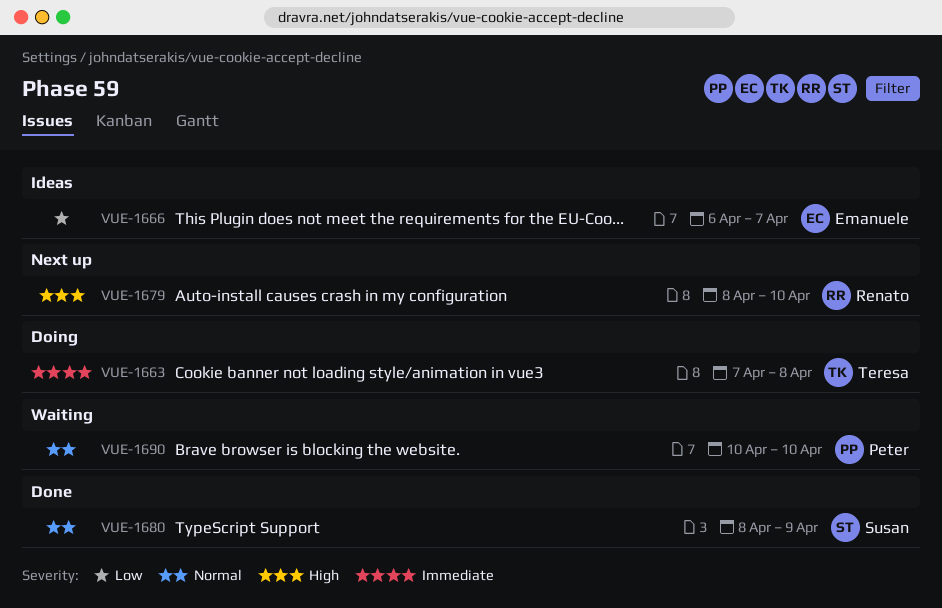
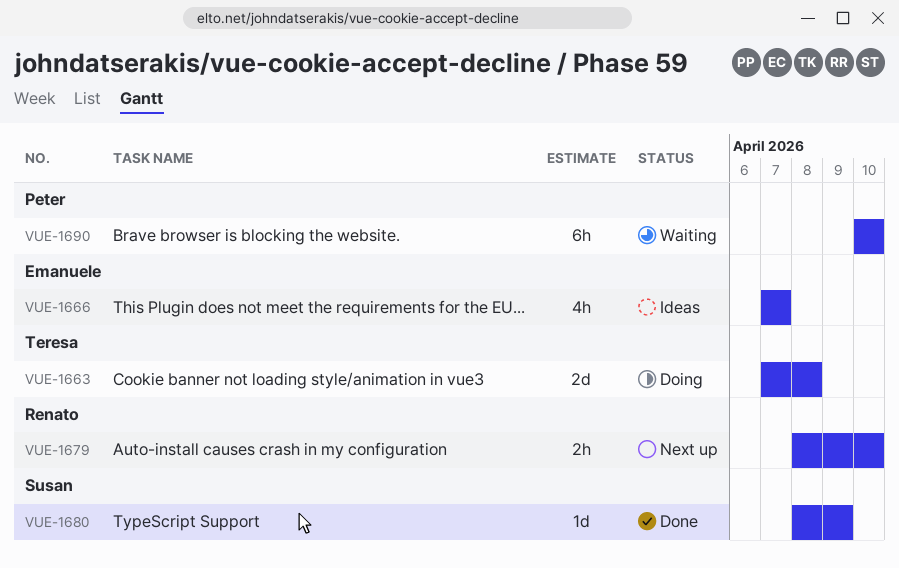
VUE-1666, start: Apr 6 -> Apr 7

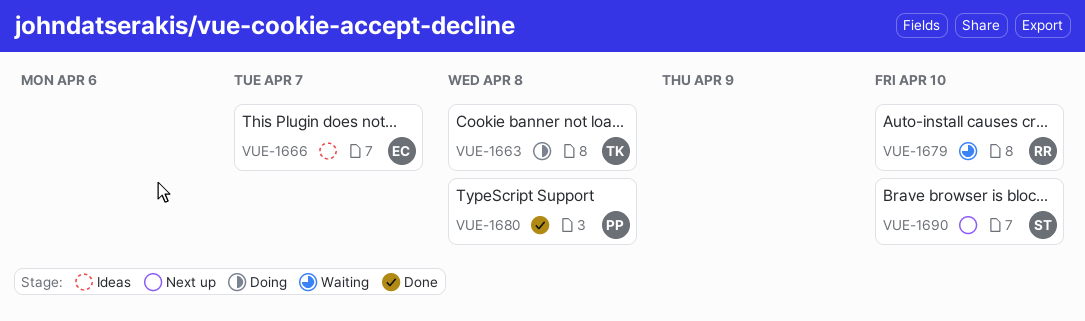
VUE-1679, status: Next up -> Waiting
VUE-1680, owner: Susan -> Peter
VUE-1680, due: Apr 9 -> Apr 8
VUE-1690, status: Waiting -> Next up
VUE-1690, owner: Peter -> Susan

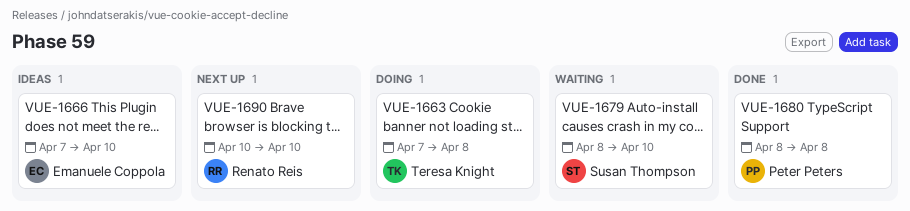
VUE-1666, due: Apr 7 -> Apr 10
VUE-1679, owner: Renato Reis -> Susan Thompson
VUE-1690, owner: Susan Thompson -> Renato Reis

